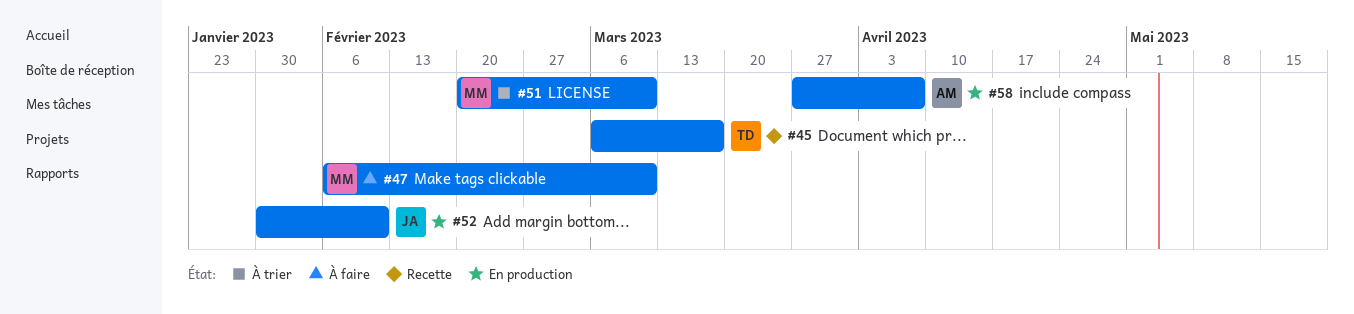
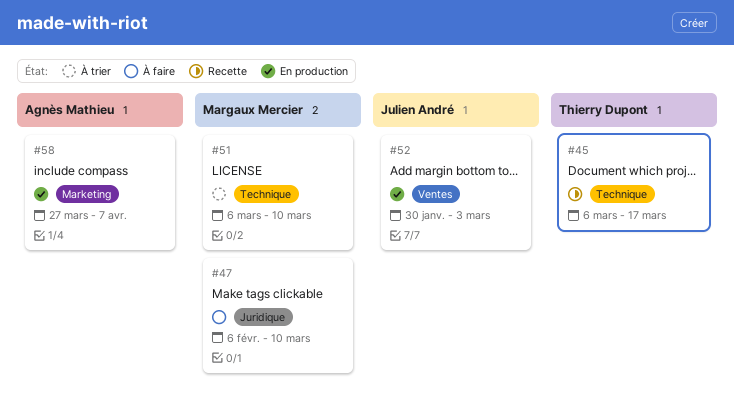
#51, start: Feb 20 -> Mar 6
#52, due: Feb 10 -> Mar 3

